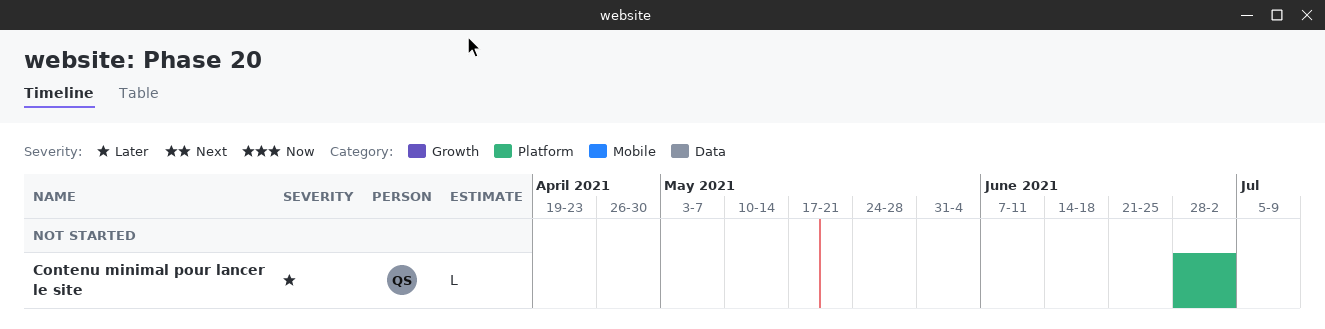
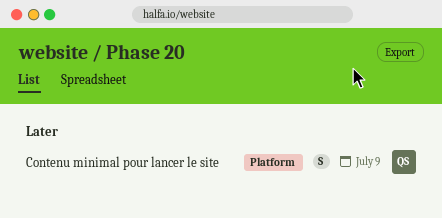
Contenu minimal pour lancer le site, estimate: L -> S
Contenu minimal pour lancer le site, due: Jul 2 -> Jul 9

